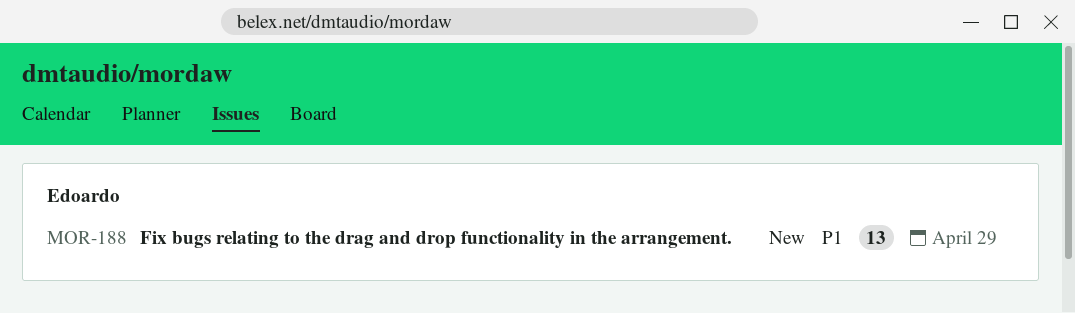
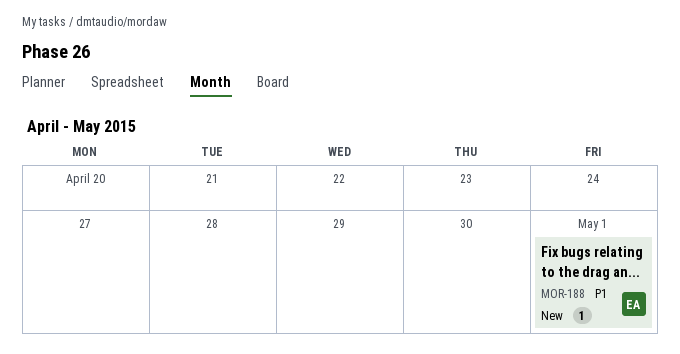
MOR-188, estimate: 13 -> 1
MOR-188, due: Apr 29 -> May 1

